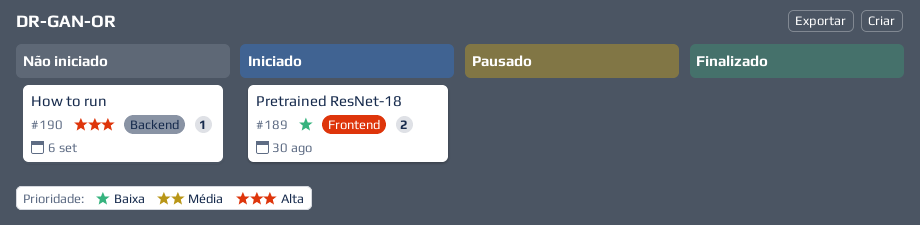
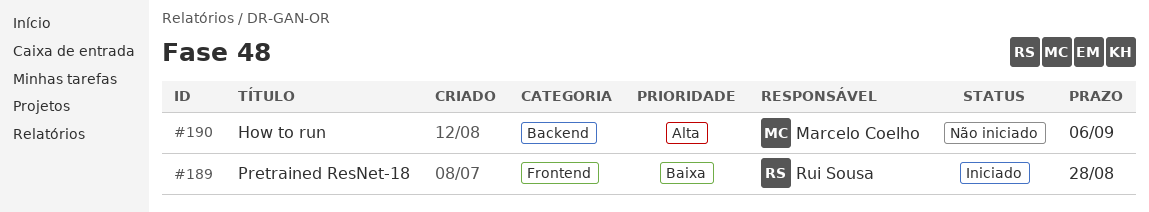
#189, due: Aug 30 -> Aug 28

